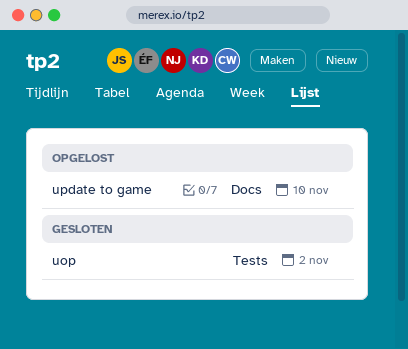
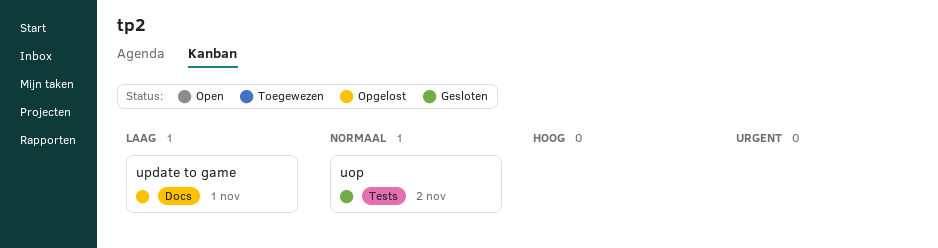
update to game, due: Nov 10 -> Nov 1

